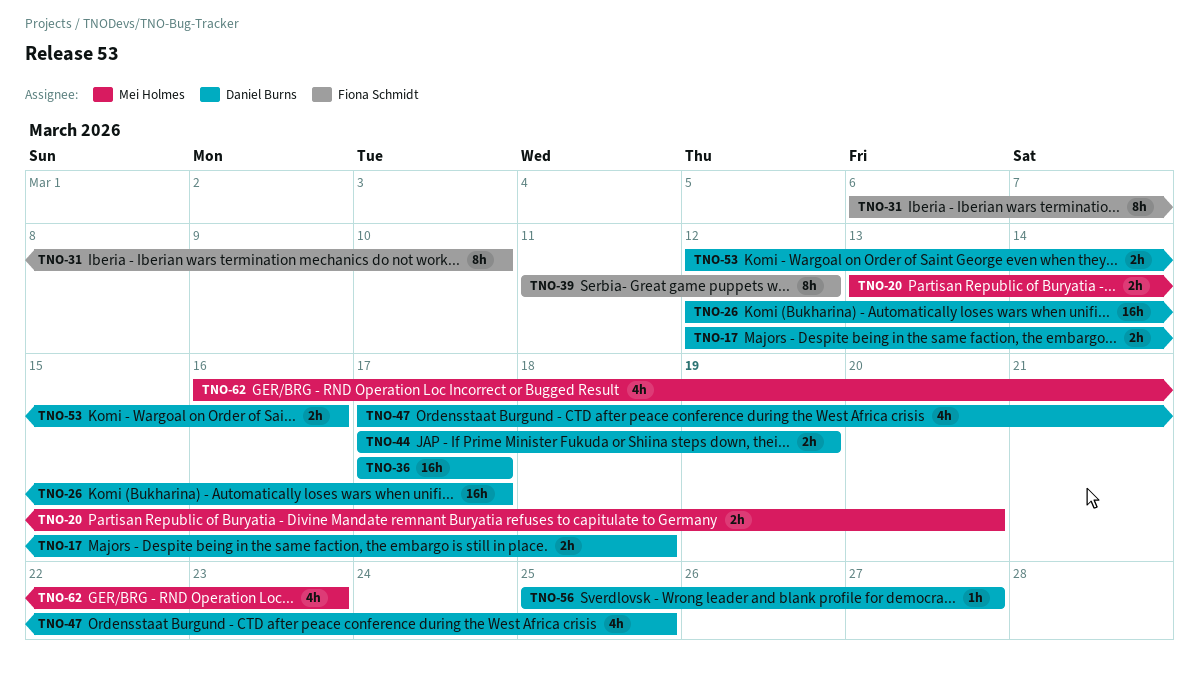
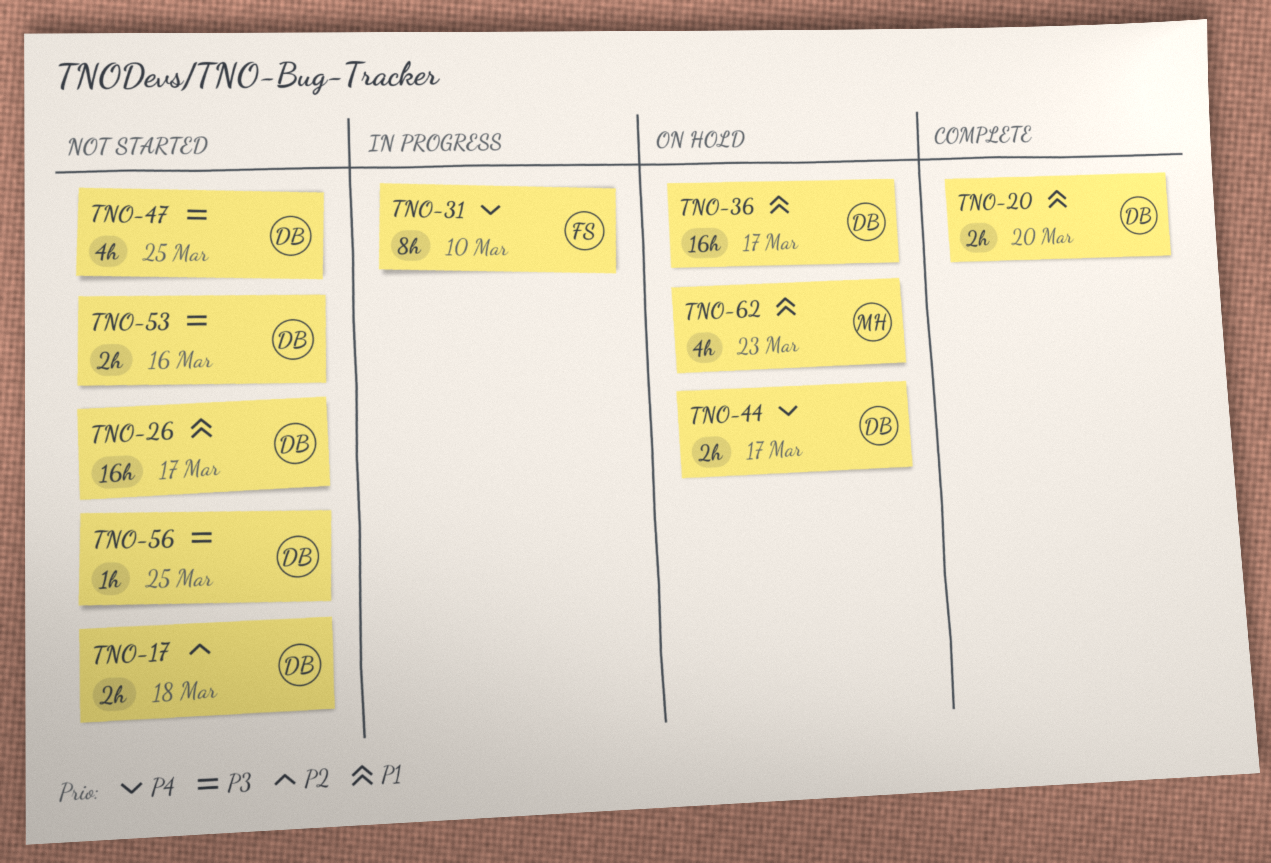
TNO-20, owner: Mei Holmes -> Daniel Burns
TNO-39: present -> none
TNO-44, due: Mar 19 -> Mar 17
TNO-56, due: Mar 27 -> Mar 25

